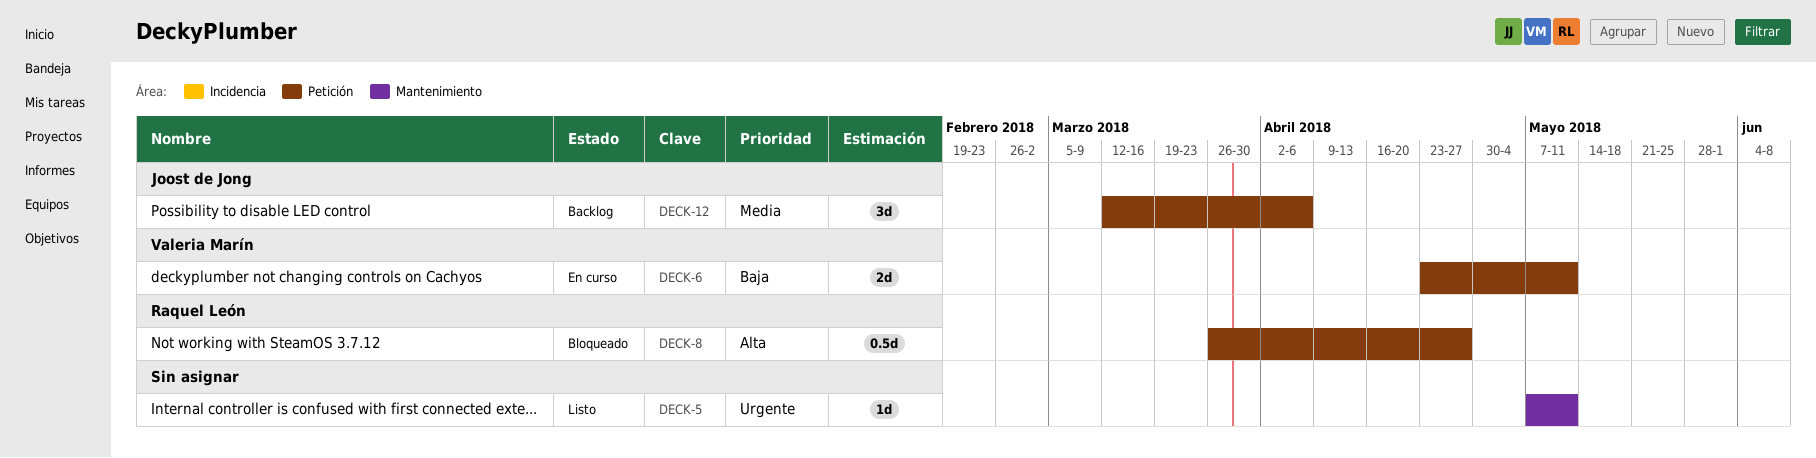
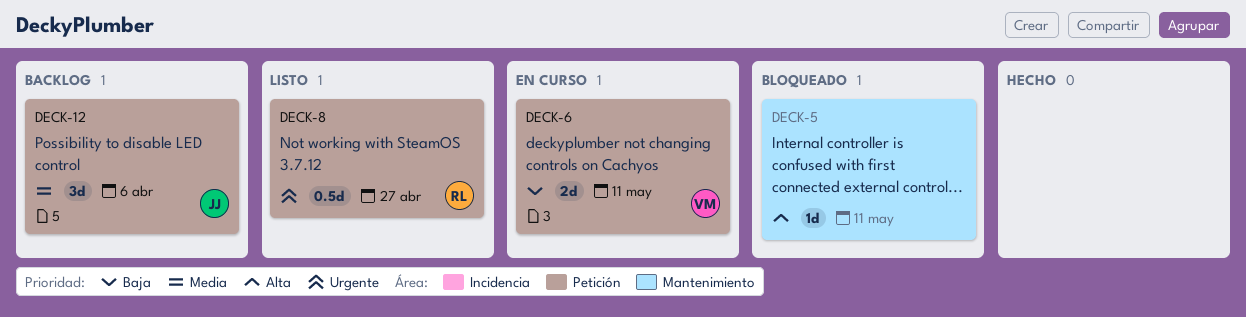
DECK-5, status: Listo -> Bloqueado
DECK-5, priority: Urgente -> Alta
DECK-8, status: Bloqueado -> Listo
DECK-8, priority: Alta -> Urgente

